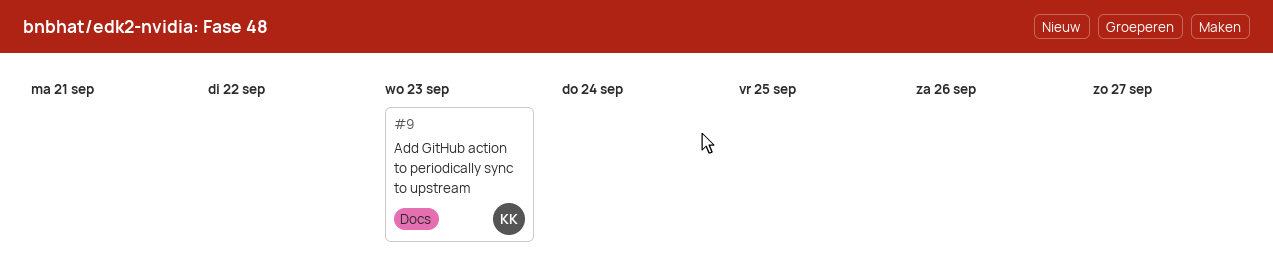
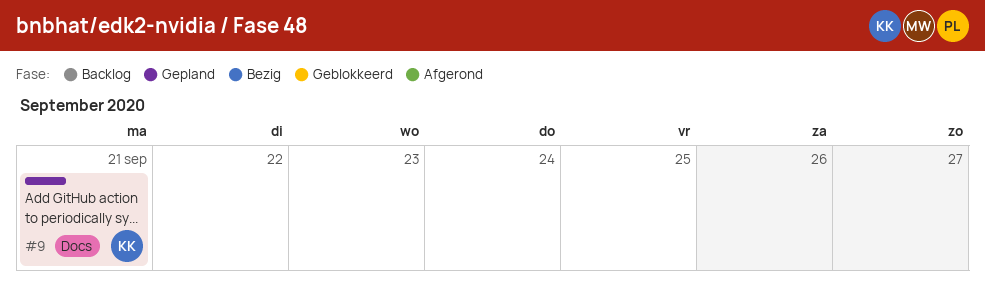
#9, due: Sep 23 -> Sep 21

